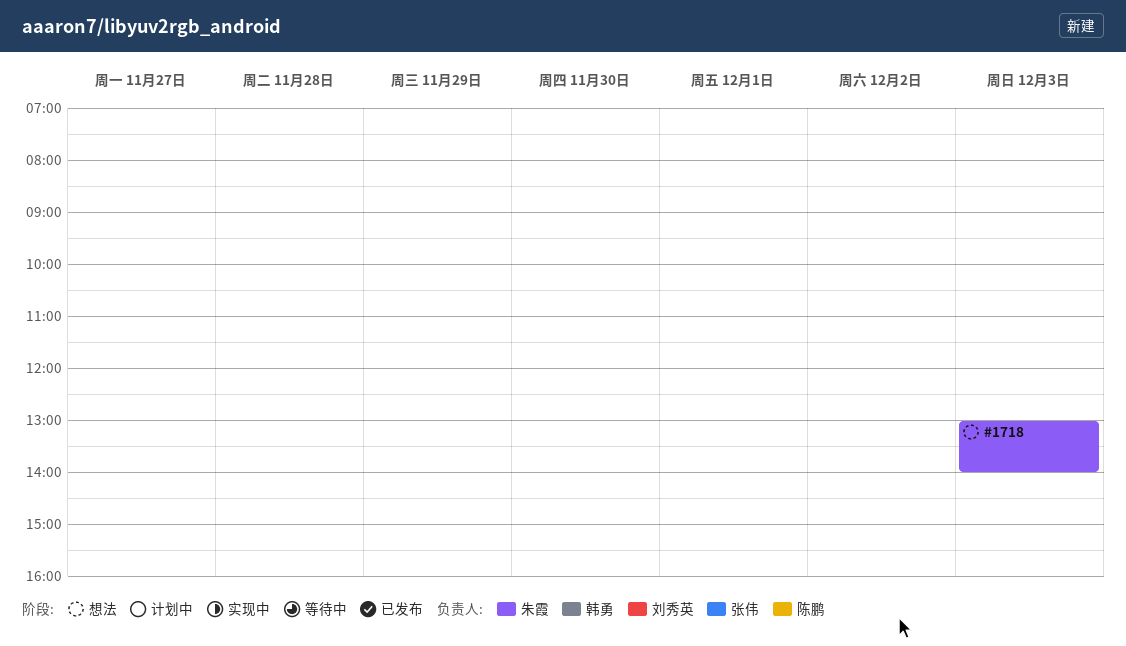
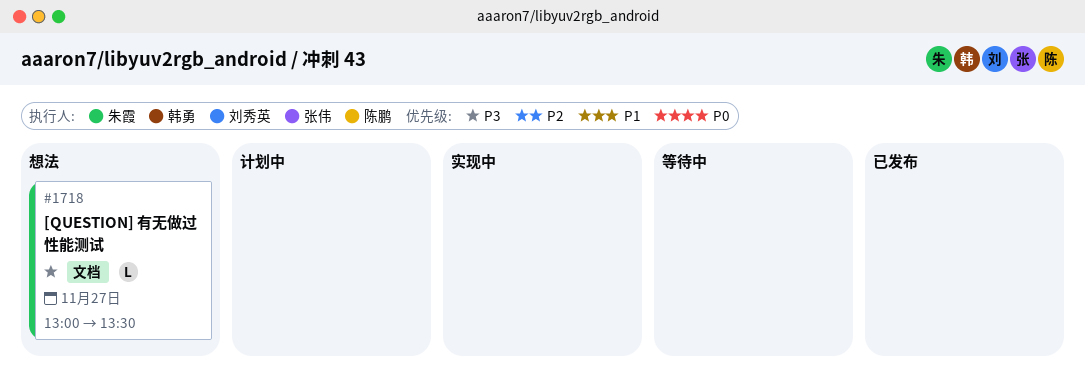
#1718, day: Dec 3 -> Nov 27
#1718, ends: 14:00 -> 13:30

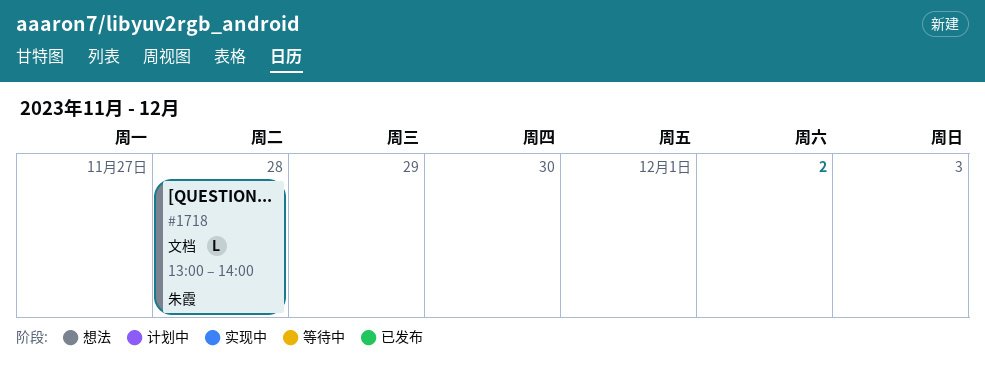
#1718, day: Nov 27 -> Nov 28
#1718, ends: 13:30 -> 14:00

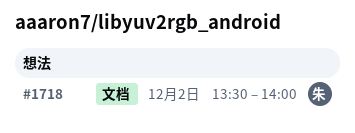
#1718, day: Nov 28 -> Dec 2
#1718, begins: 13:00 -> 13:30

